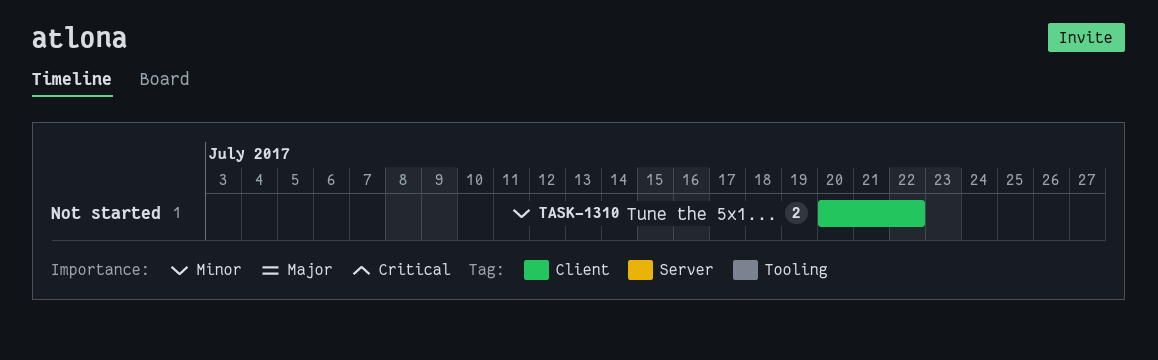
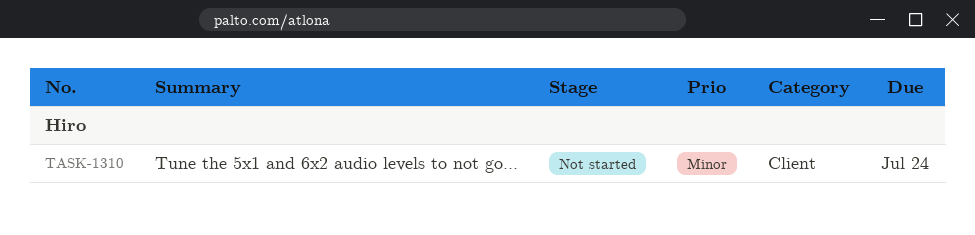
TASK-1310, due: Jul 22 -> Jul 24

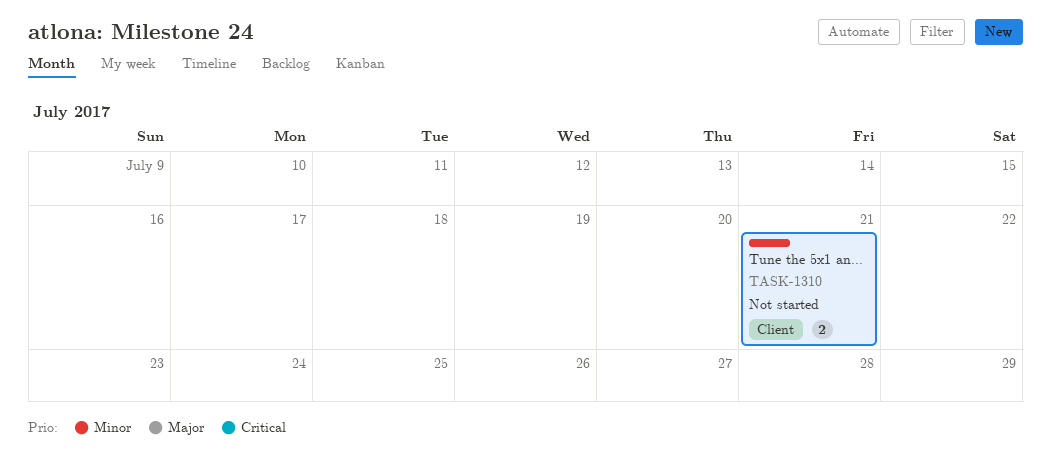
TASK-1310, due: Jul 24 -> Jul 21

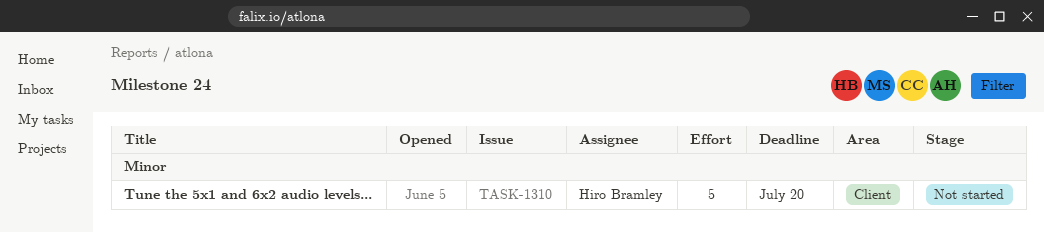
TASK-1310, estimate: 2 -> 5
TASK-1310, due: Jul 21 -> Jul 20

